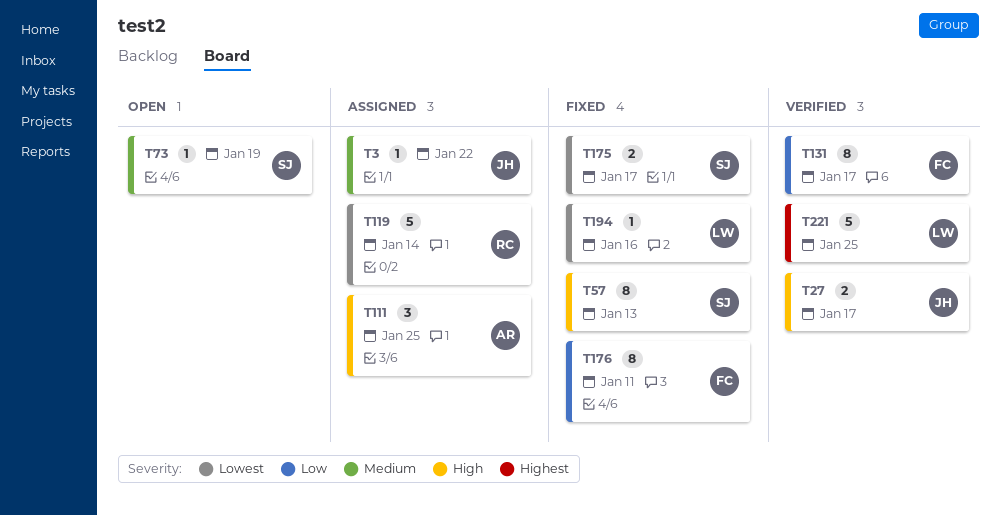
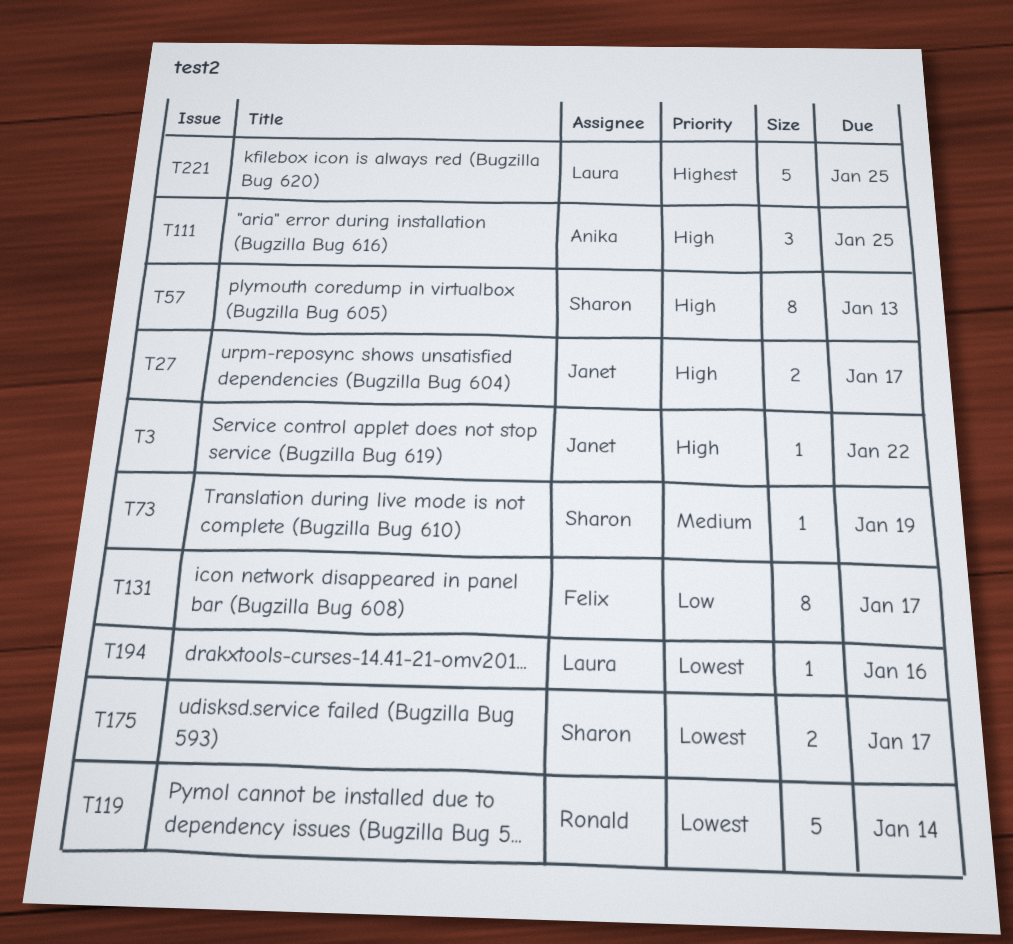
T3, priority: Medium -> High
T176: present -> none

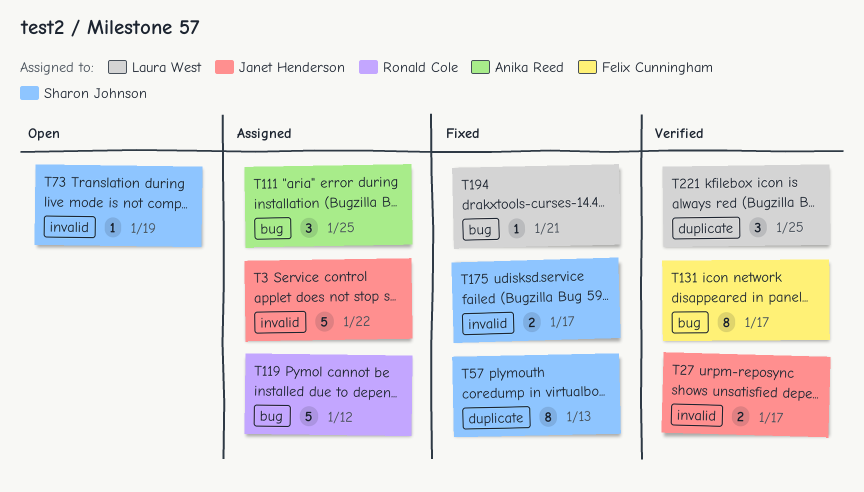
T3, estimate: 1 -> 5
T119, due: Jan 14 -> Jan 12
T194, due: Jan 16 -> Jan 21
T221, estimate: 5 -> 3

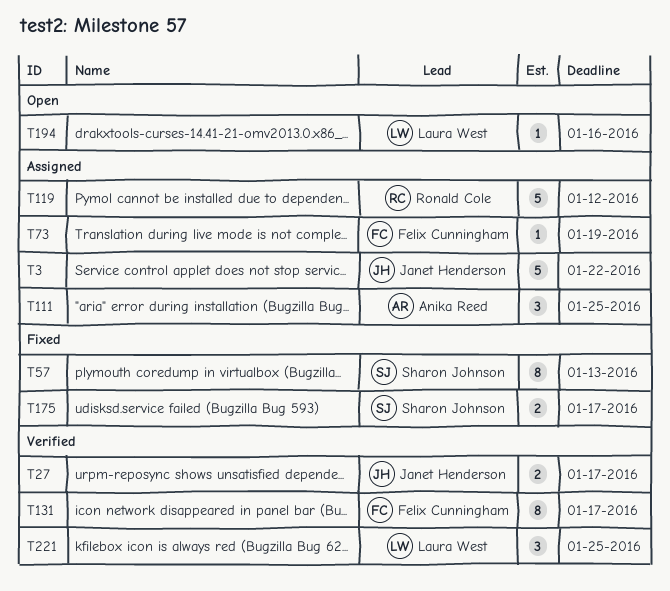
T73, status: Open -> Assigned
T73, owner: Sharon Johnson -> Felix Cunningham
T194, status: Fixed -> Open
T194, due: Jan 21 -> Jan 16

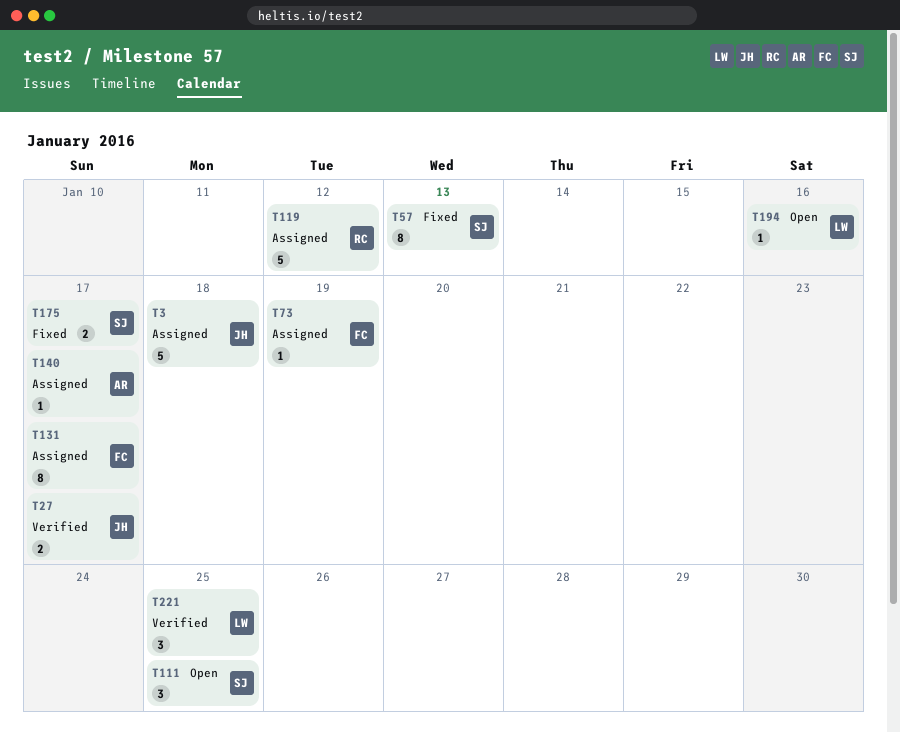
T3, due: Jan 22 -> Jan 18
T111, status: Assigned -> Open
T111, owner: Anika Reed -> Sharon Johnson
T131, status: Verified -> Assigned
T140: none -> present

